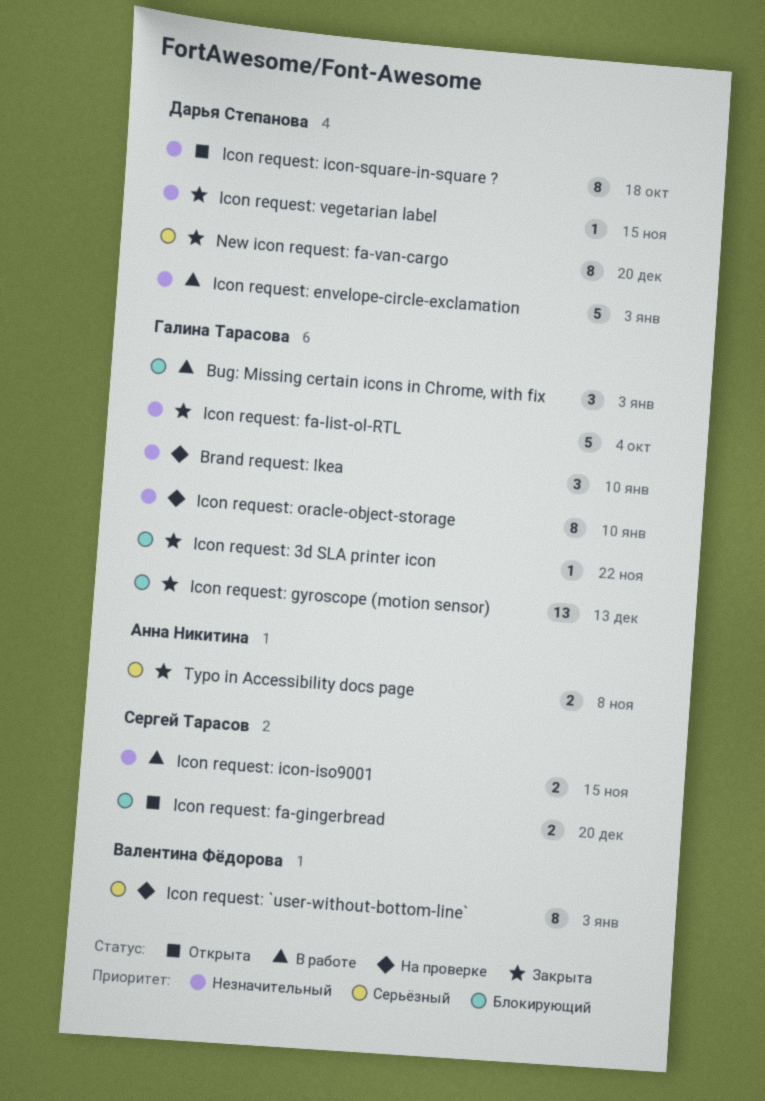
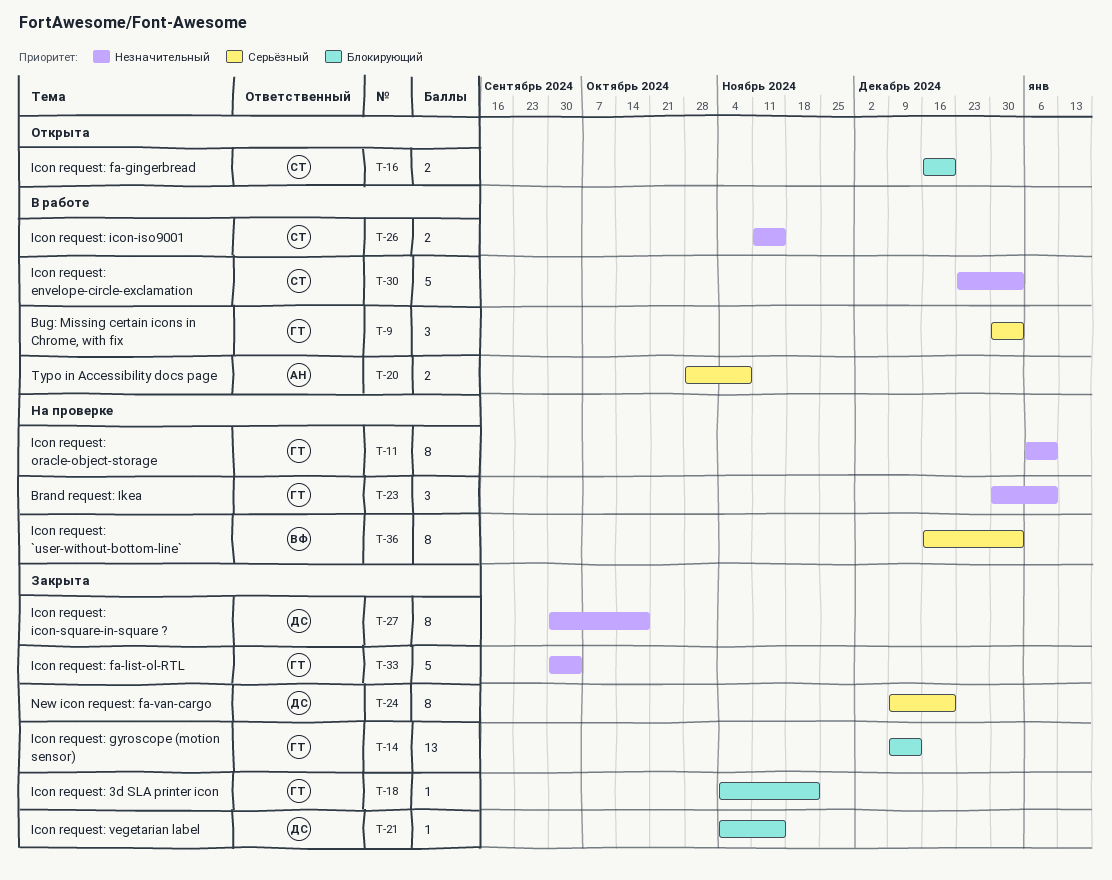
Bug: Missing certain icons in Chrome, with fix, priority: Блокирующий -> Серьёзный
Icon request: envelope-circle-exclamation, owner: Дарья Степанова -> Сергей Тарасов
Icon request: icon-square-in-square ?, status: Открыта -> Закрыта
Icon request: vegetarian label, priority: Незначительный -> Блокирующий
Typo in Accessibility docs page, status: Закрыта -> В работе

